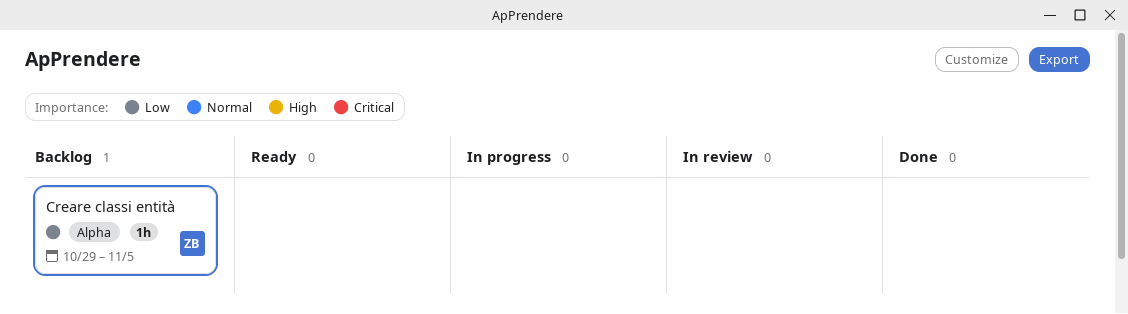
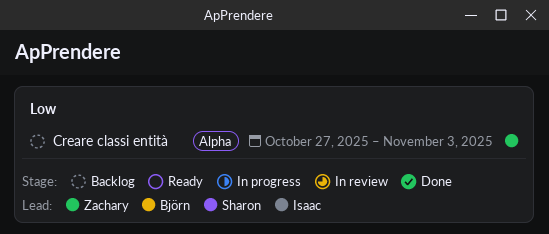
Creare classi entità, start: Oct 29 -> Oct 27
Creare classi entità, due: Nov 5 -> Nov 3

